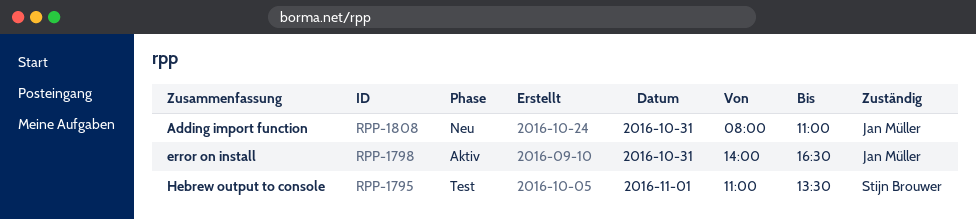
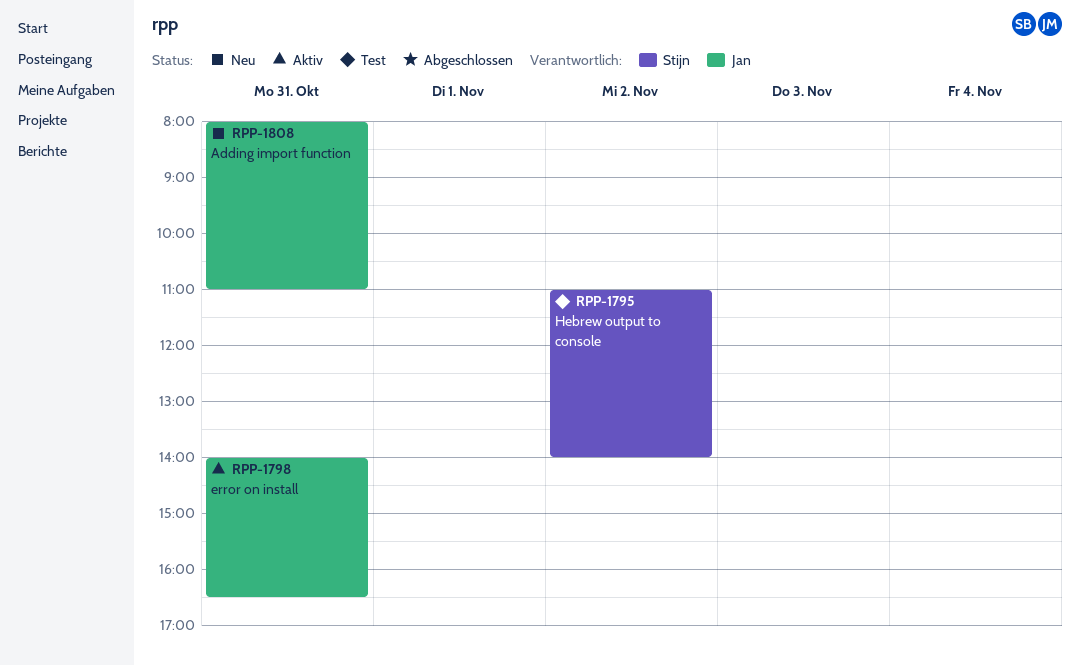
RPP-1795, day: Nov 1 -> Nov 2
RPP-1795, ends: 13:30 -> 14:00

